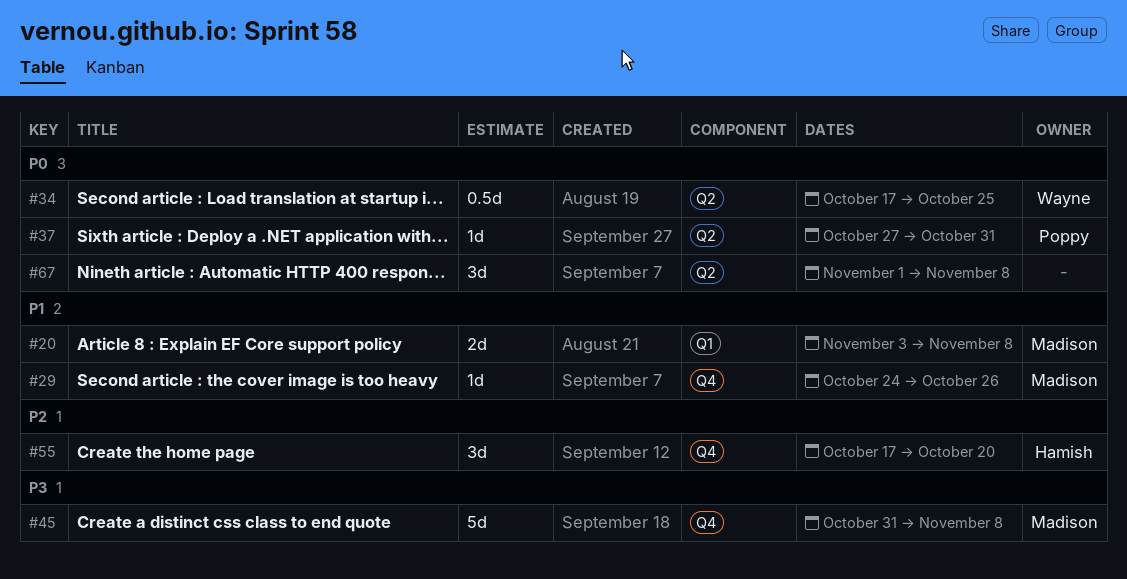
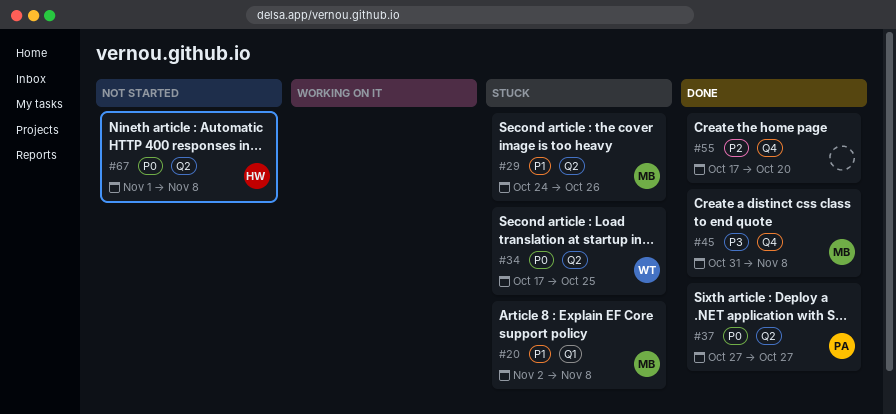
#20, start: Nov 3 -> Nov 2
#29, label: Q4 -> Q2
#37, due: Oct 31 -> Oct 27
#55, owner: Hamish -> none
#67, owner: none -> Hamish

